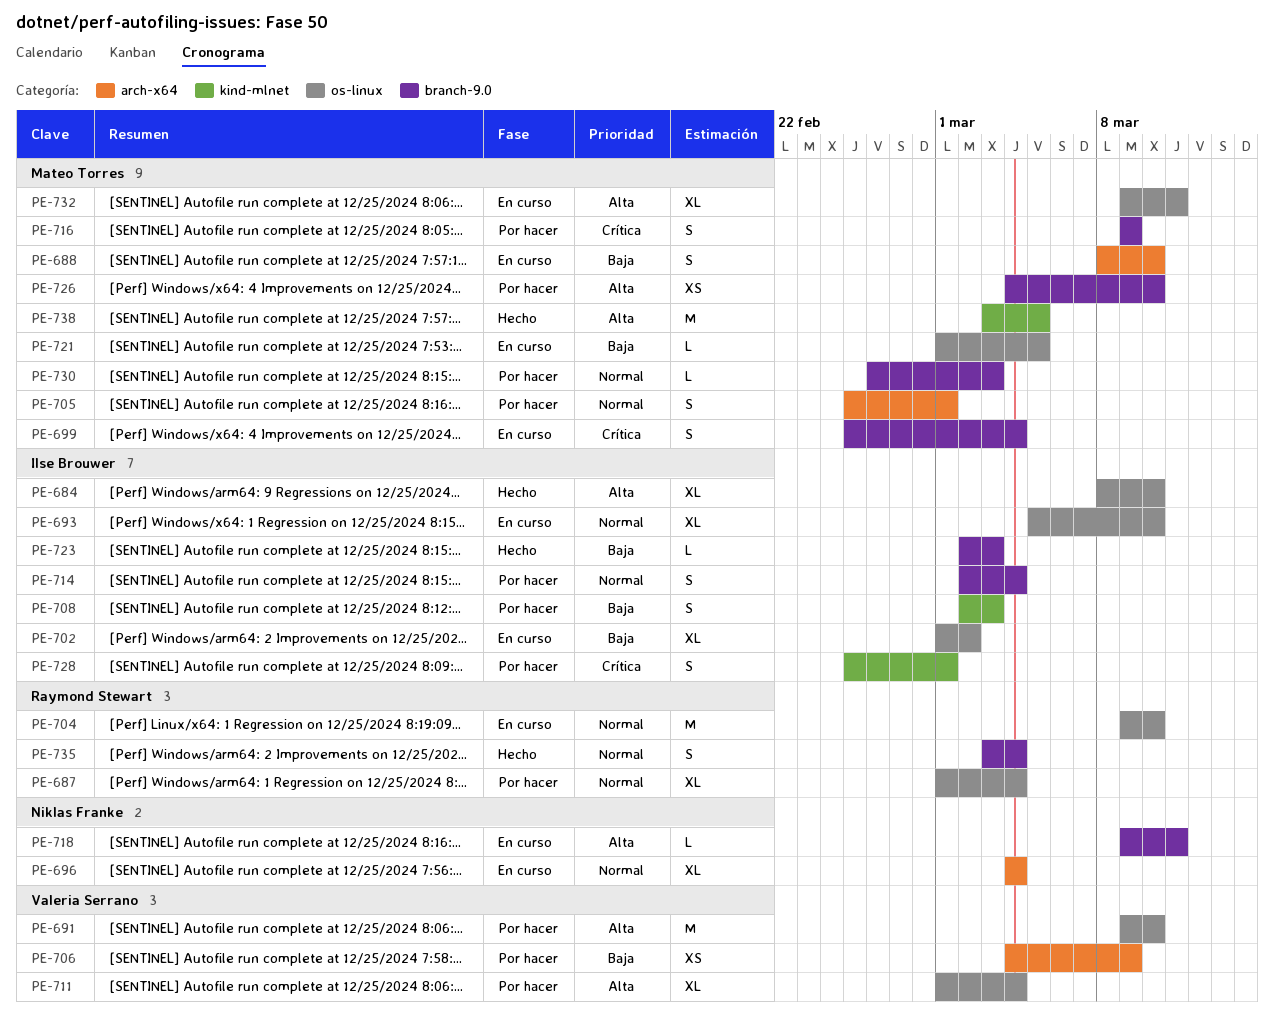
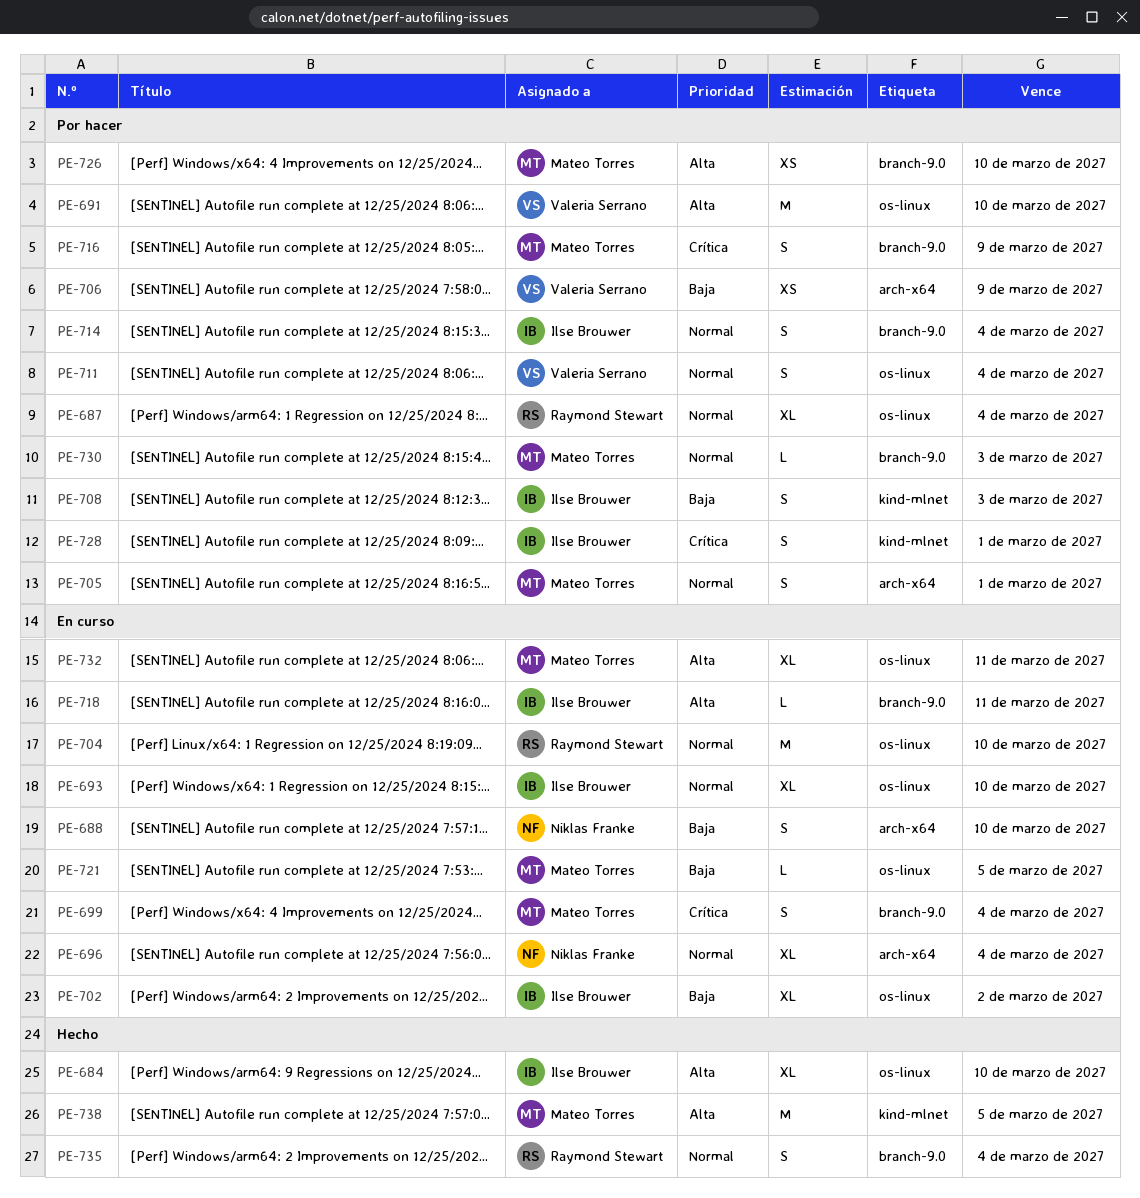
PE-688, owner: Mateo Torres -> Niklas Franke
PE-711, priority: Alta -> Normal
PE-711, estimate: XL -> S
PE-718, owner: Niklas Franke -> Ilse Brouwer
PE-723: present -> none

